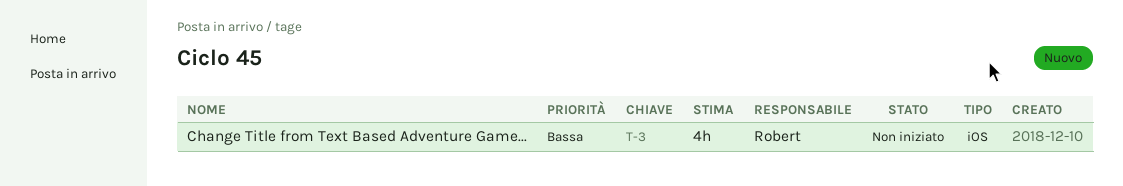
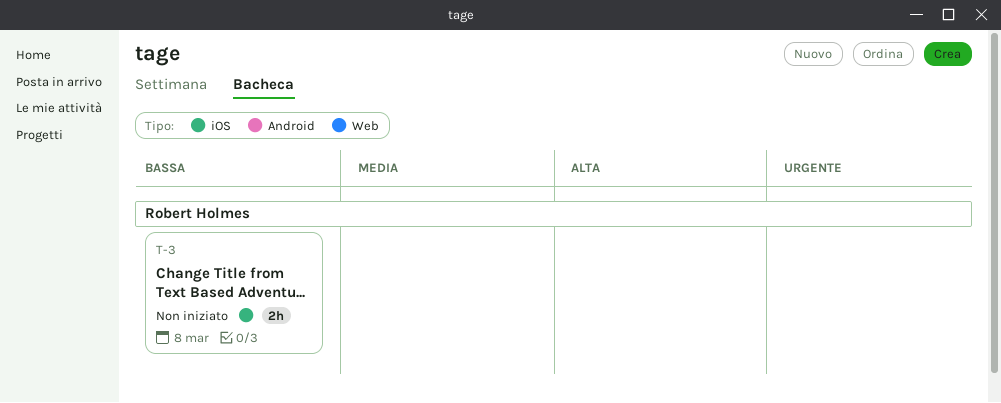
T-3, estimate: 4h -> 2h

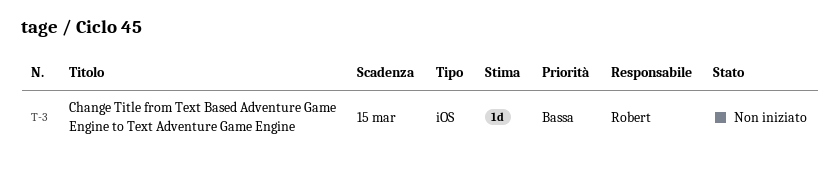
T-3, estimate: 2h -> 1d
T-3, due: Mar 8 -> Mar 15

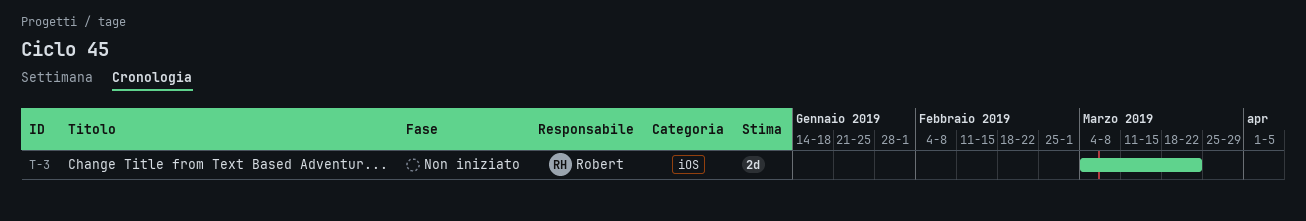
T-3, estimate: 1d -> 2d
T-3, due: Mar 15 -> Mar 22

